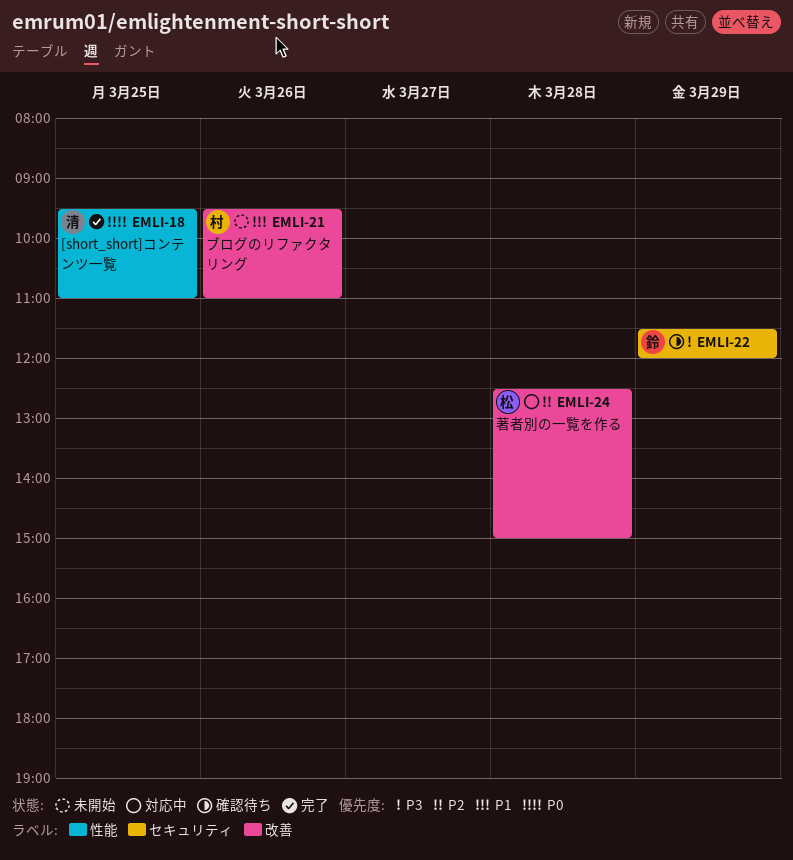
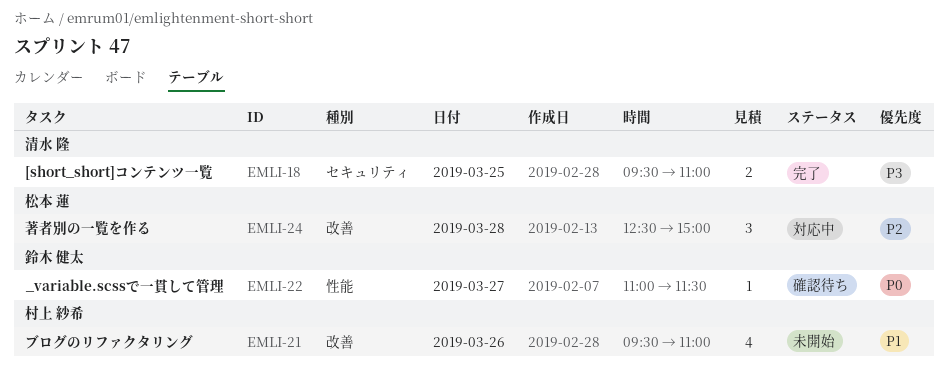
EMLI-18, priority: P0 -> P3
EMLI-18, label: 性能 -> セキュリティ
EMLI-22, priority: P3 -> P0
EMLI-22, label: セキュリティ -> 性能
EMLI-22, day: Mar 29 -> Mar 27
EMLI-22, begins: 11:30 -> 11:00
EMLI-22, ends: 12:00 -> 11:30

